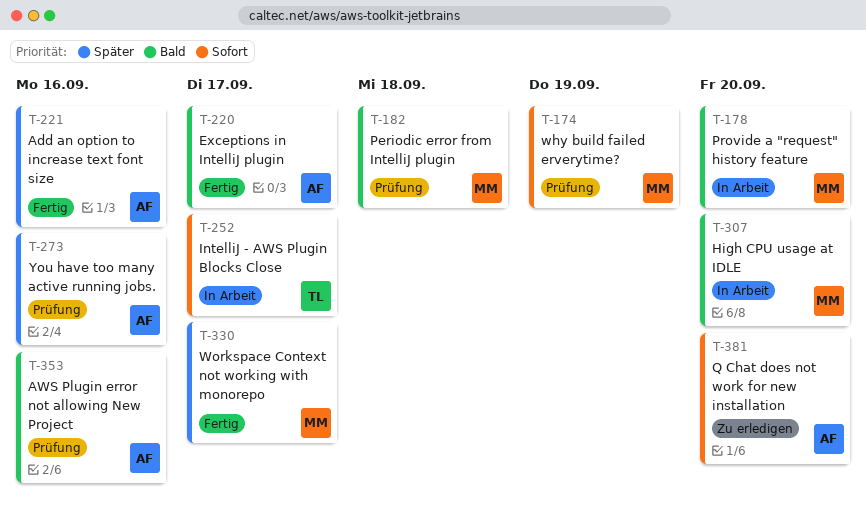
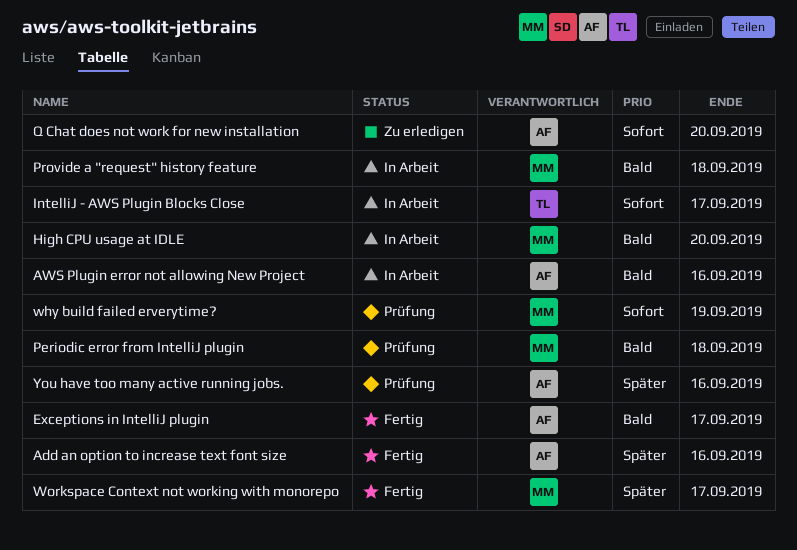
AWS Plugin error not allowing New Project, status: Prüfung -> In Arbeit
Provide a "request" history feature, due: Sep 20 -> Sep 18

